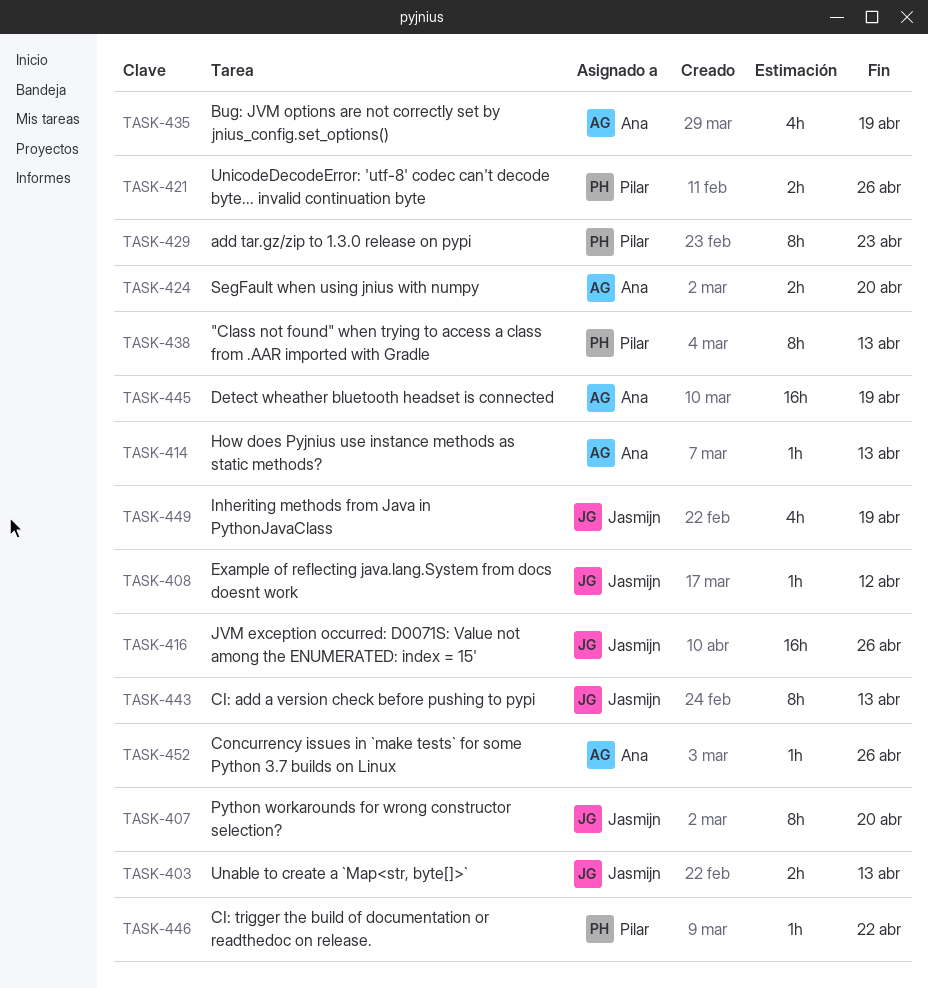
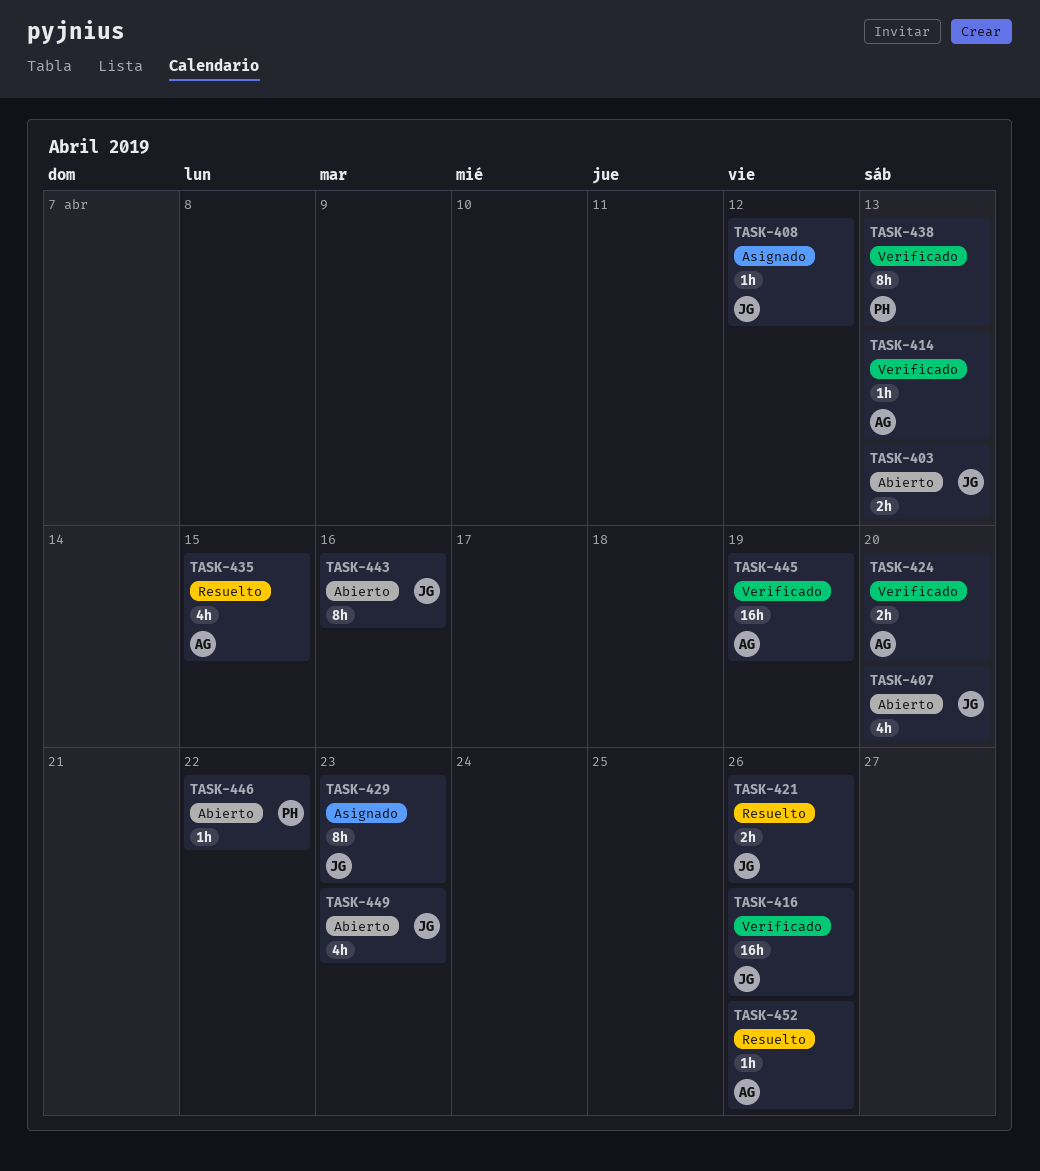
TASK-407, estimate: 8h -> 4h
TASK-421, owner: Pilar -> Jasmijn
TASK-429, owner: Pilar -> Jasmijn
TASK-435, due: Apr 19 -> Apr 15
TASK-443, due: Apr 13 -> Apr 16
TASK-449, due: Apr 19 -> Apr 23

